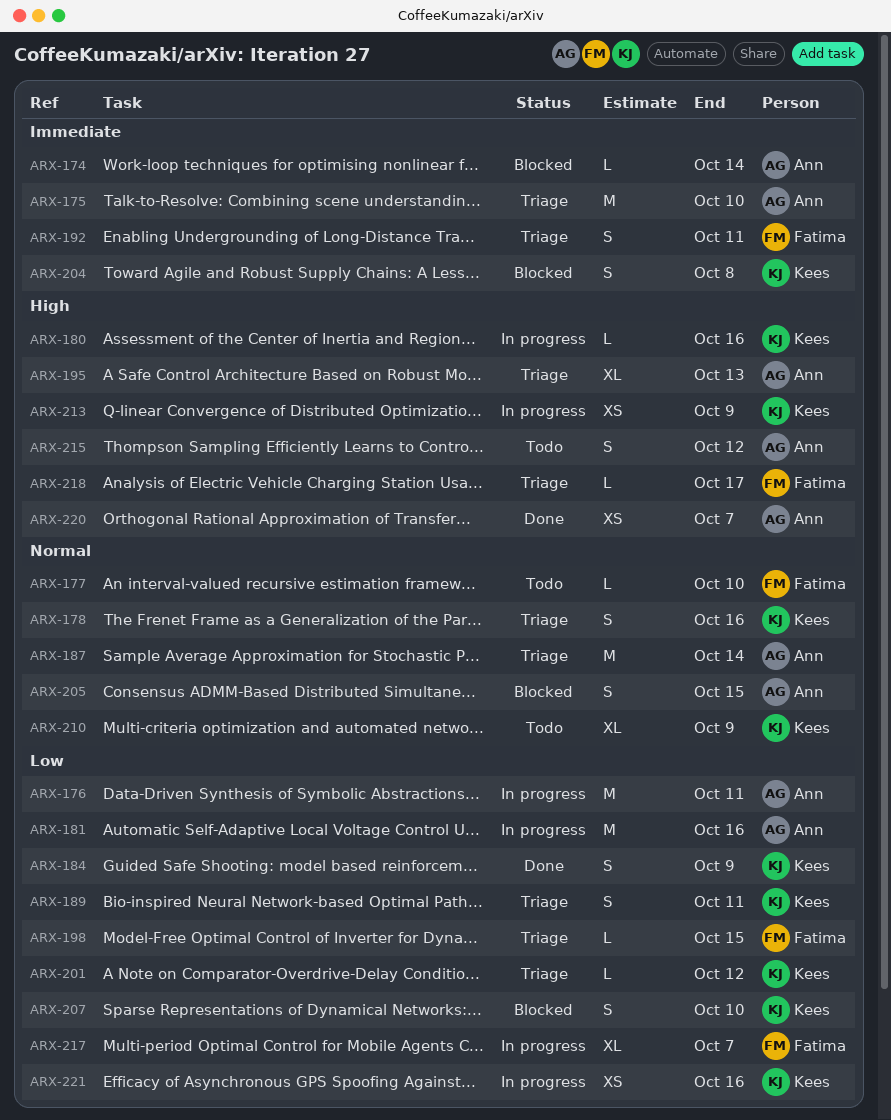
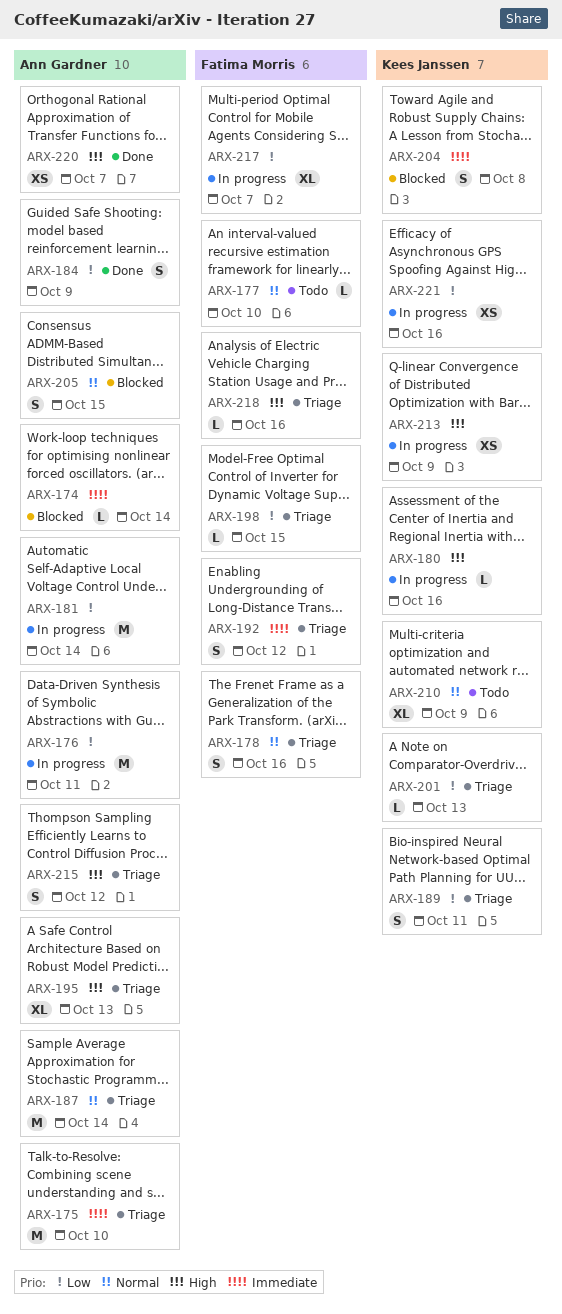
ARX-178, owner: Kees Janssen -> Fatima Morris
ARX-181, due: Oct 16 -> Oct 14
ARX-184, owner: Kees Janssen -> Ann Gardner
ARX-192, due: Oct 11 -> Oct 12
ARX-201, due: Oct 12 -> Oct 13
ARX-207: present -> none
ARX-215, status: Todo -> Triage
ARX-218, due: Oct 17 -> Oct 16

